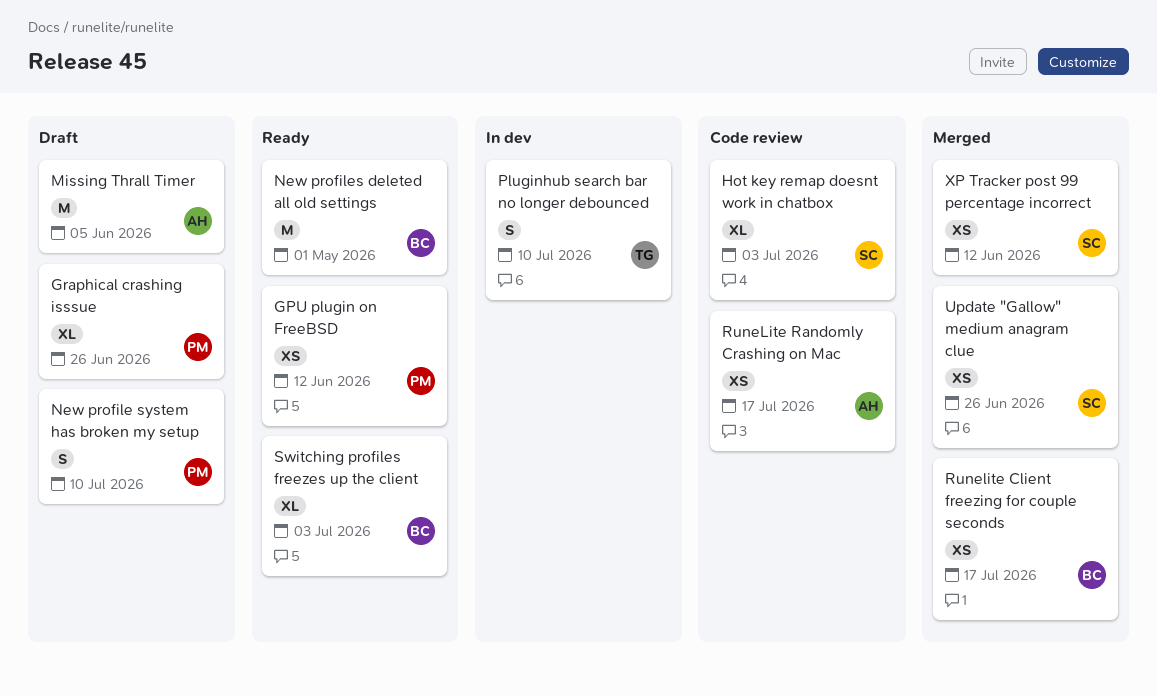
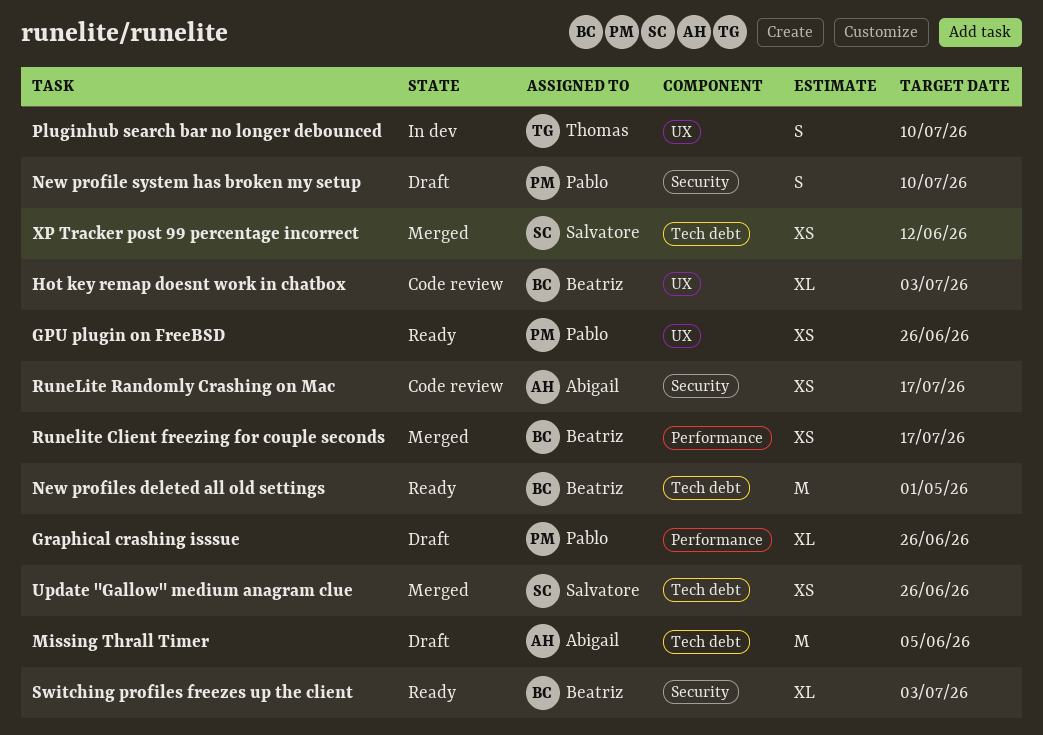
GPU plugin on FreeBSD, due: Jun 12 -> Jun 26
Hot key remap doesnt work in chatbox, owner: Salvatore -> Beatriz

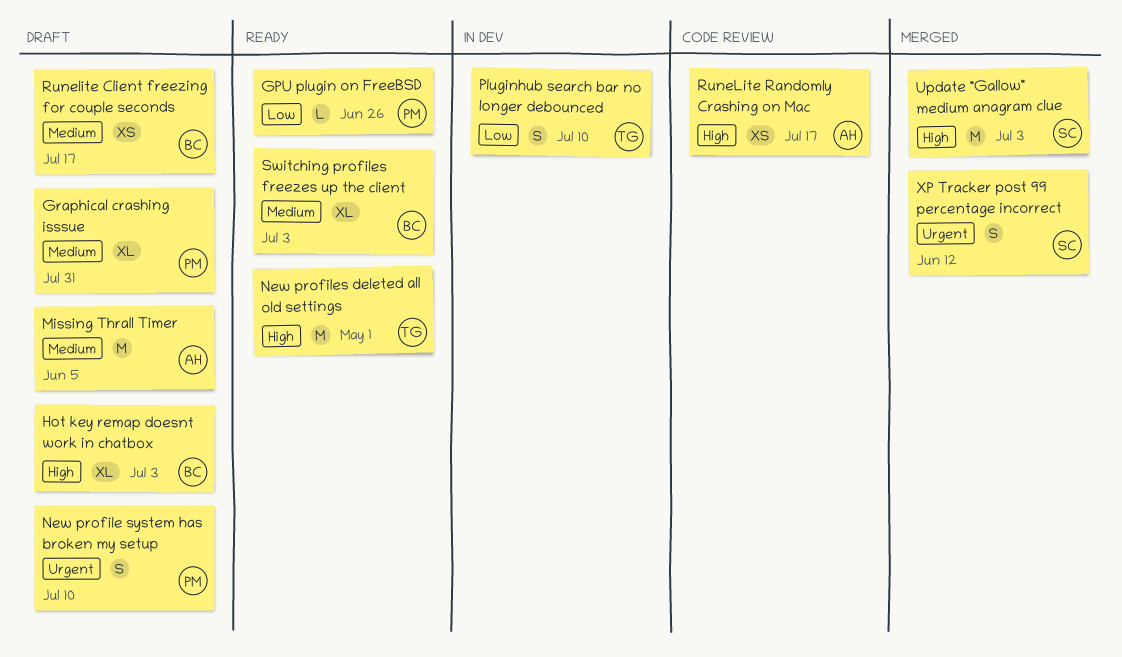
GPU plugin on FreeBSD, estimate: XS -> L
Graphical crashing isssue, due: Jun 26 -> Jul 31
Hot key remap doesnt work in chatbox, status: Code review -> Draft
New profiles deleted all old settings, owner: Beatriz -> Thomas
Runelite Client freezing for couple seconds, status: Merged -> Draft
Update "Gallow" medium anagram clue, estimate: XS -> M
Update "Gallow" medium anagram clue, due: Jun 26 -> Jul 3
XP Tracker post 99 percentage incorrect, estimate: XS -> S

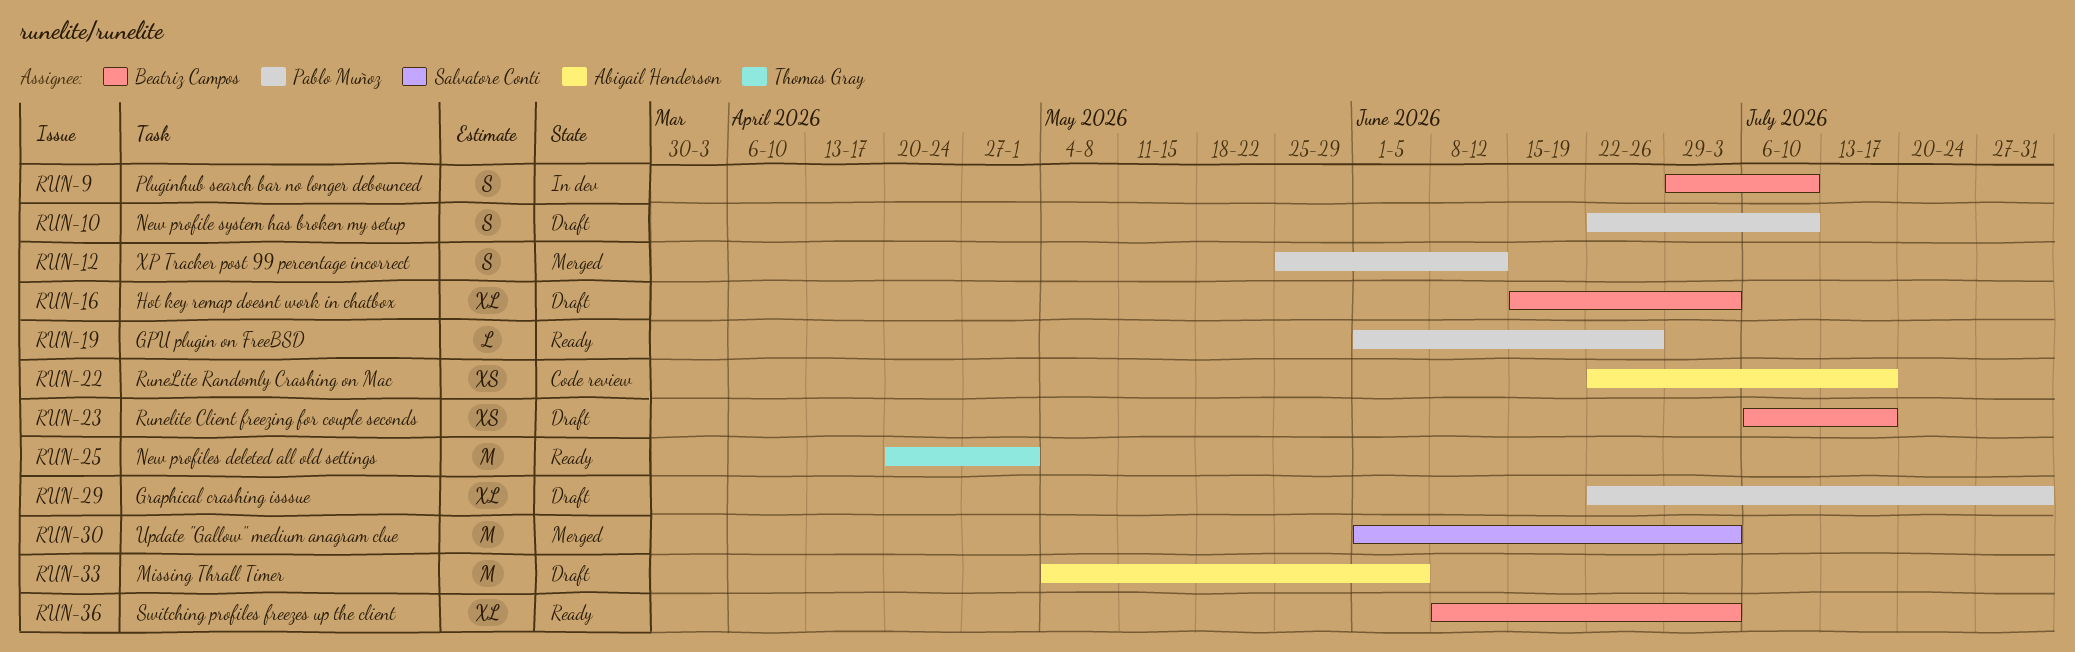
Pluginhub search bar no longer debounced, owner: Thomas Gray -> Beatriz Campos
XP Tracker post 99 percentage incorrect, owner: Salvatore Conti -> Pablo Muñoz

